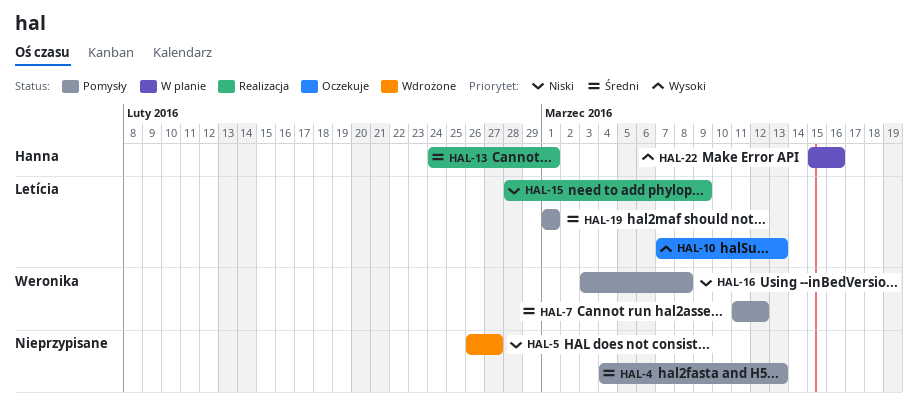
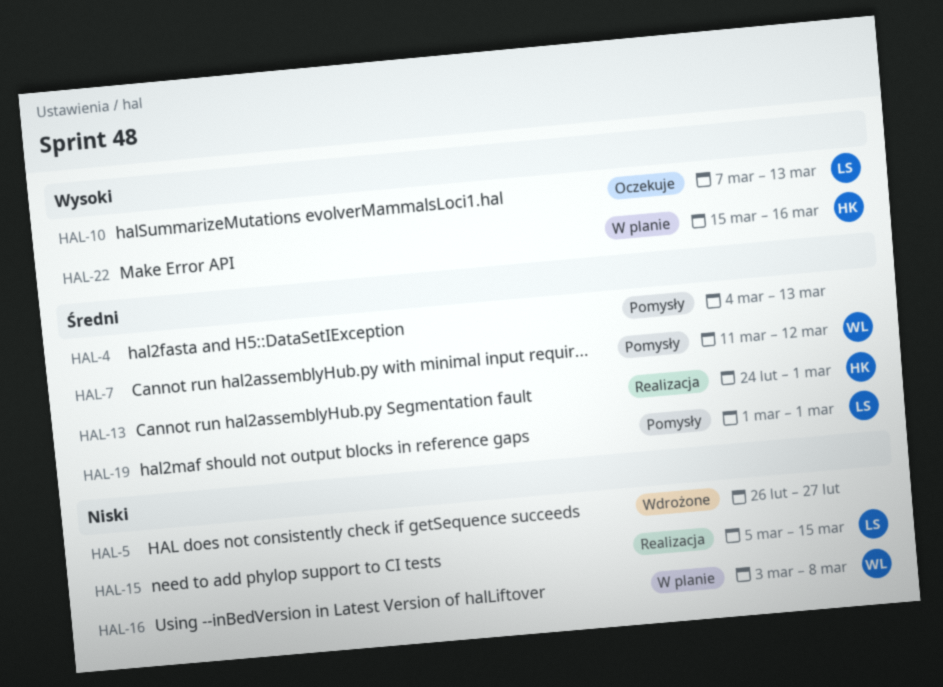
HAL-15, start: Feb 28 -> Mar 5
HAL-15, due: Mar 9 -> Mar 15
HAL-16, status: Pomysły -> W planie

